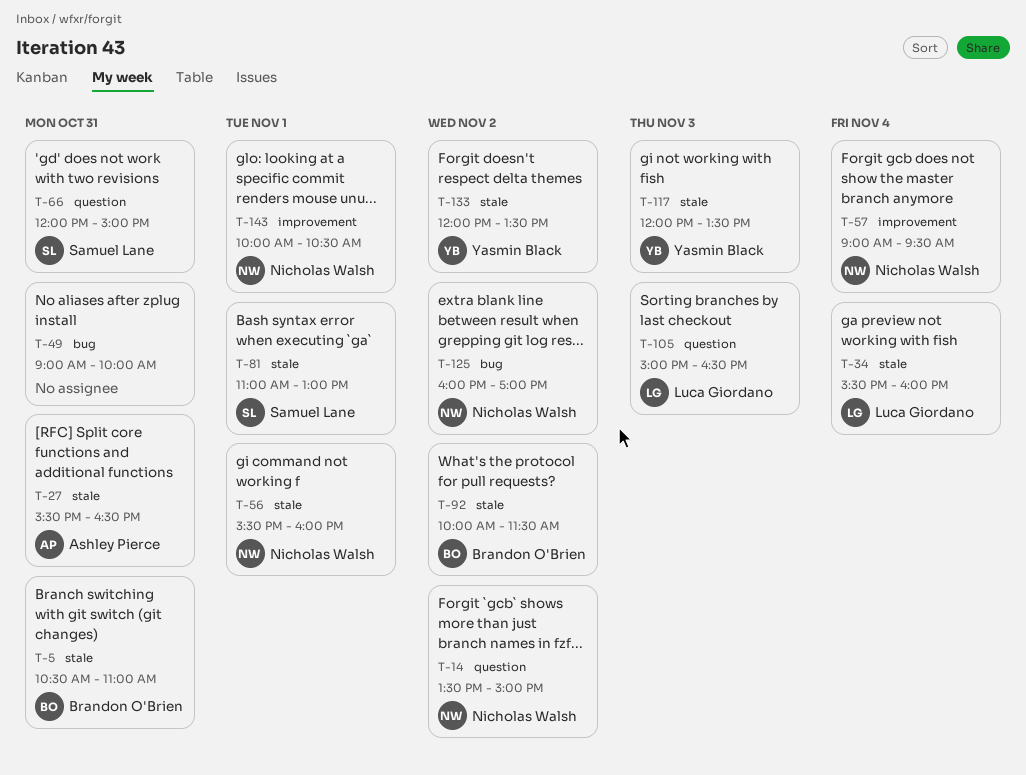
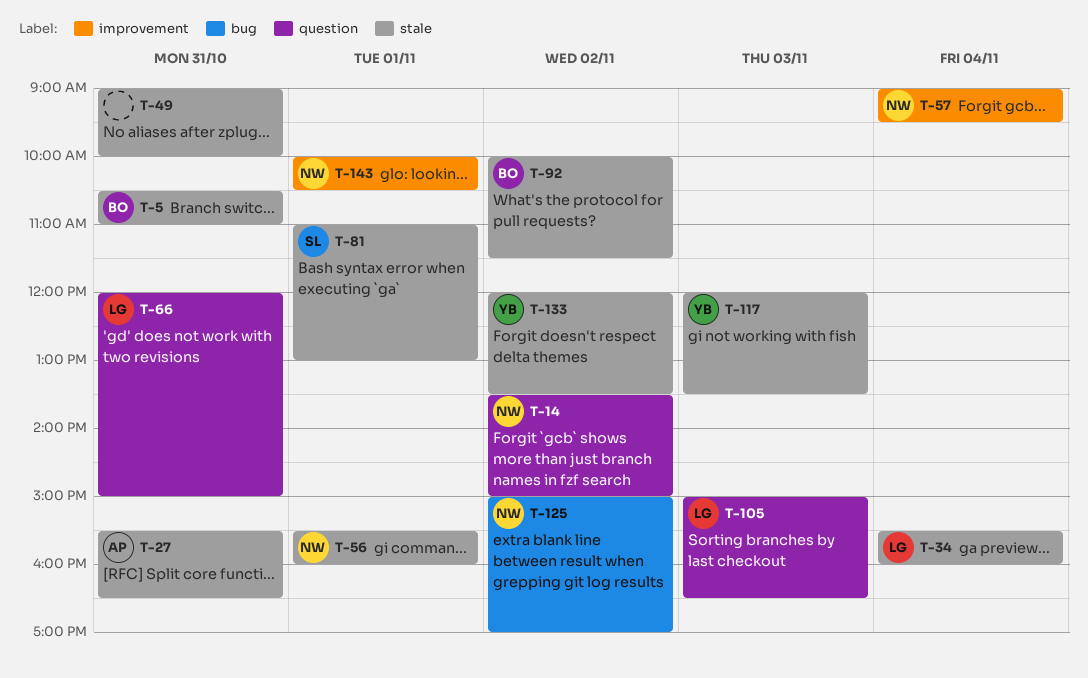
T-49, label: bug -> stale
T-66, owner: Samuel Lane -> Luca Giordano
T-125, begins: 16:00 -> 15:00

